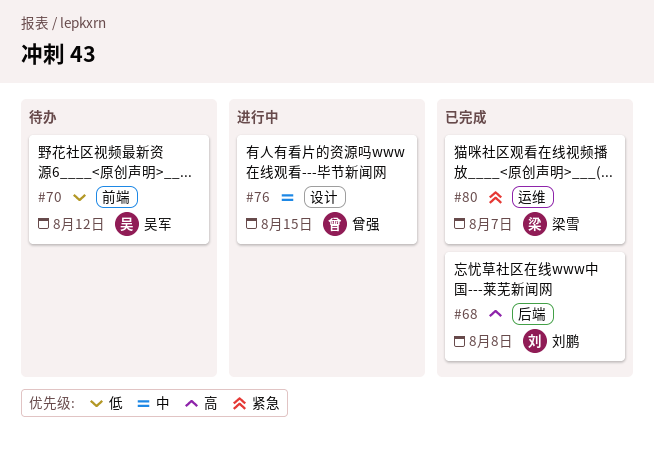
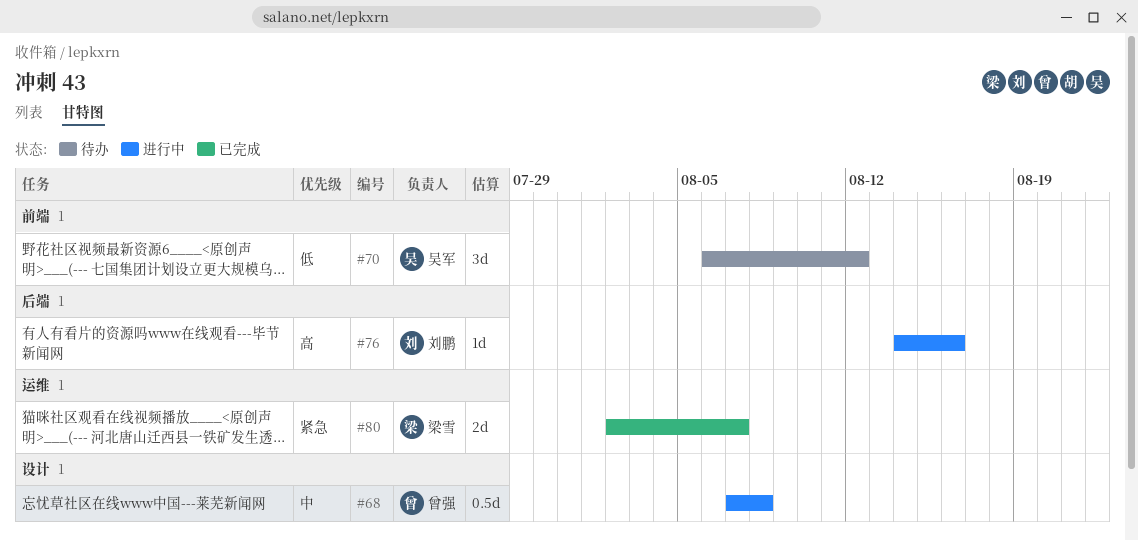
#68, status: 已完成 -> 进行中
#68, owner: 刘鹏 -> 曾强
#68, priority: 高 -> 中
#68, label: 后端 -> 设计
#76, owner: 曾强 -> 刘鹏
#76, priority: 中 -> 高
#76, label: 设计 -> 后端
#76, due: Aug 15 -> Aug 16

